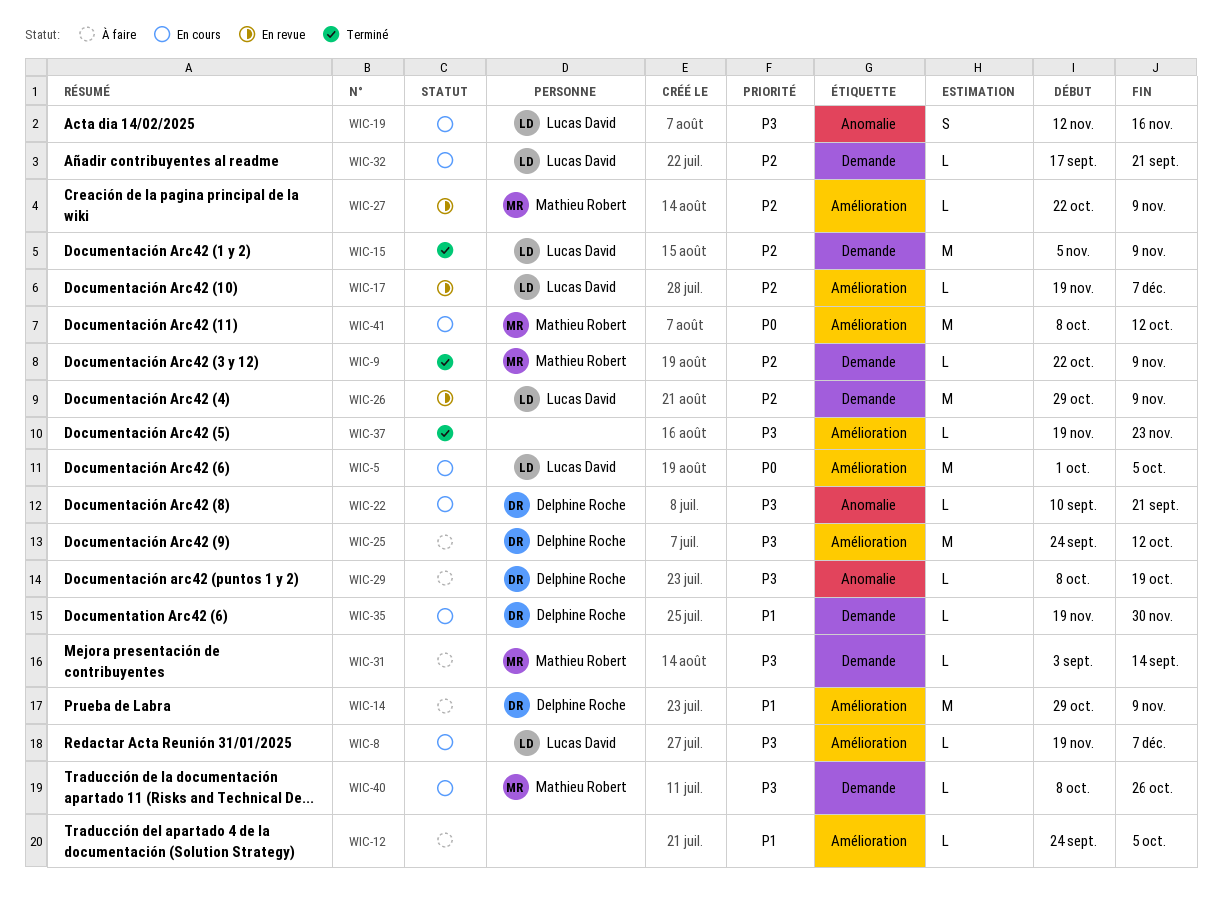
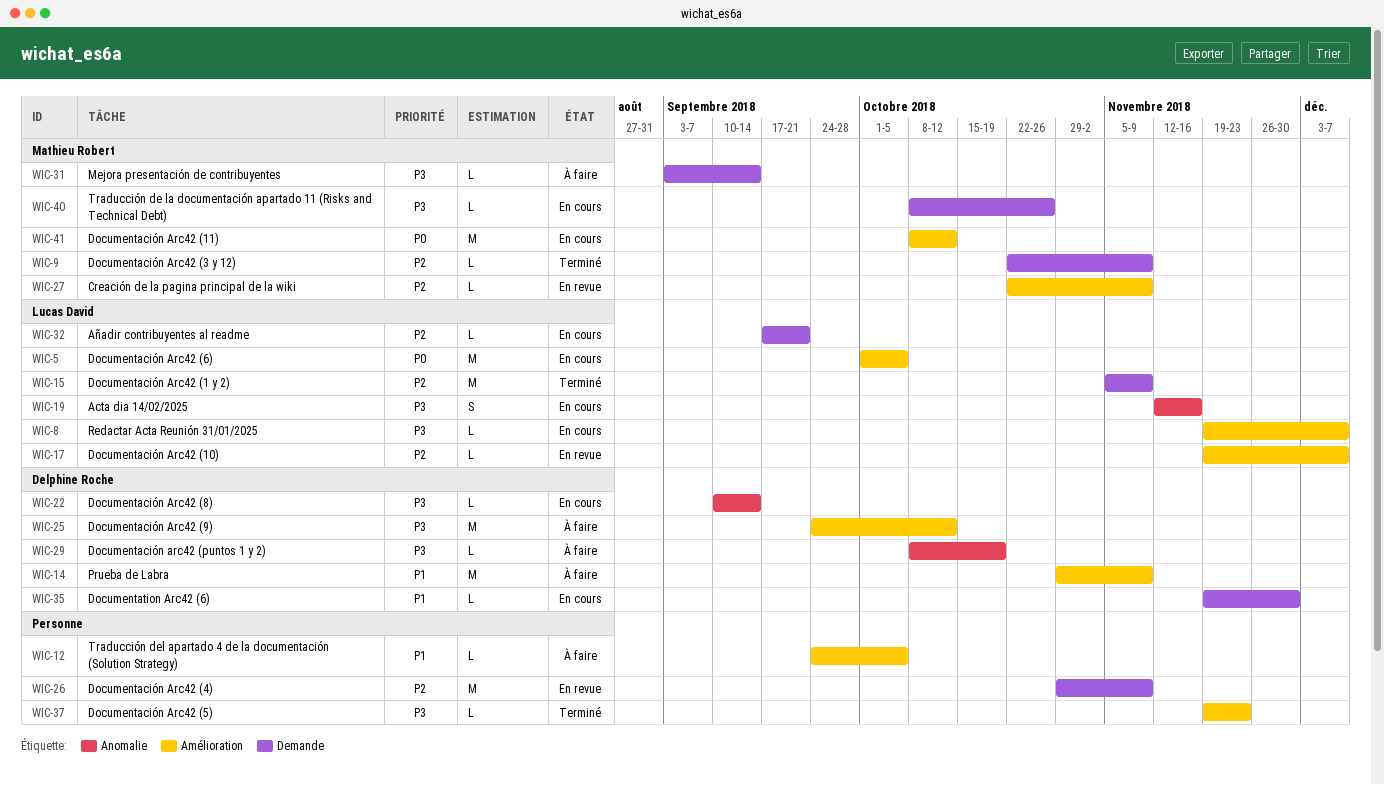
WIC-22, due: Sep 21 -> Sep 14
WIC-26, owner: Lucas David -> none

